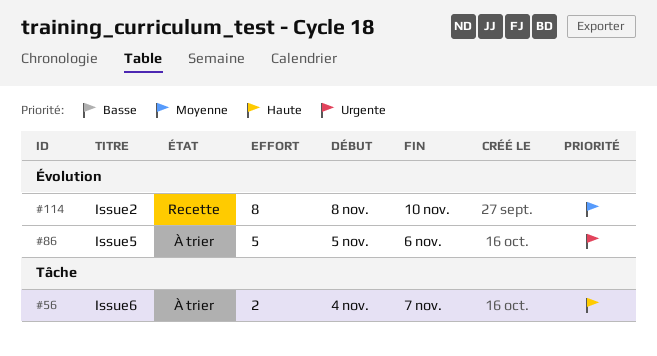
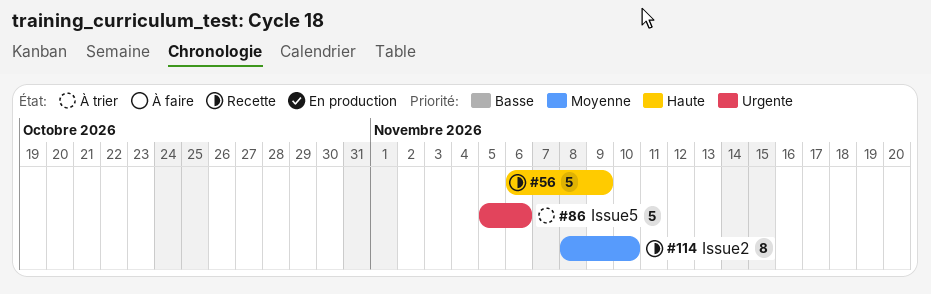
#56, status: À trier -> Recette
#56, estimate: 2 -> 5
#56, start: Nov 4 -> Nov 6
#56, due: Nov 7 -> Nov 9

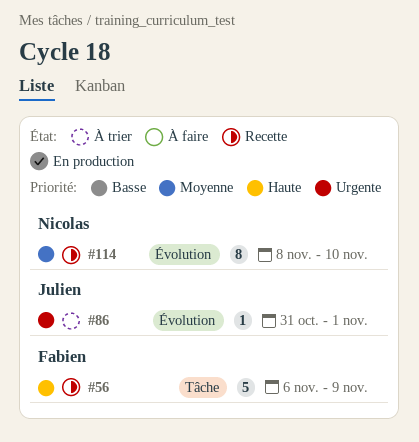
#86, estimate: 5 -> 1
#86, start: Nov 5 -> Oct 31
#86, due: Nov 6 -> Nov 1

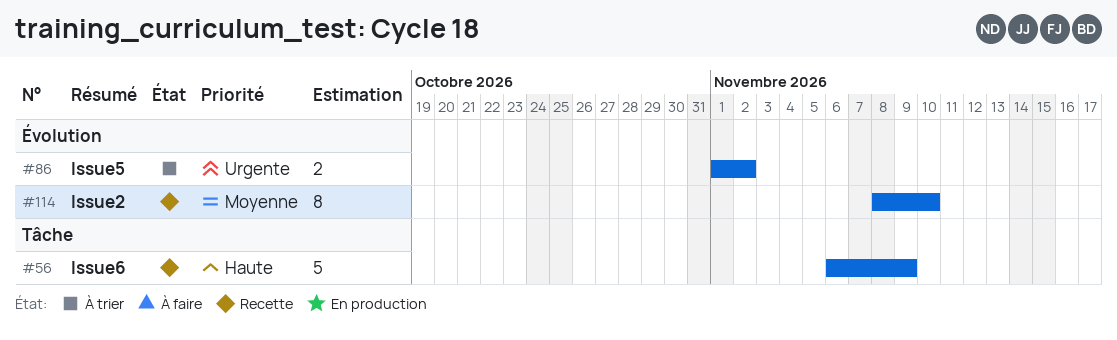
#86, estimate: 1 -> 2
#86, start: Oct 31 -> Nov 1
#86, due: Nov 1 -> Nov 2

